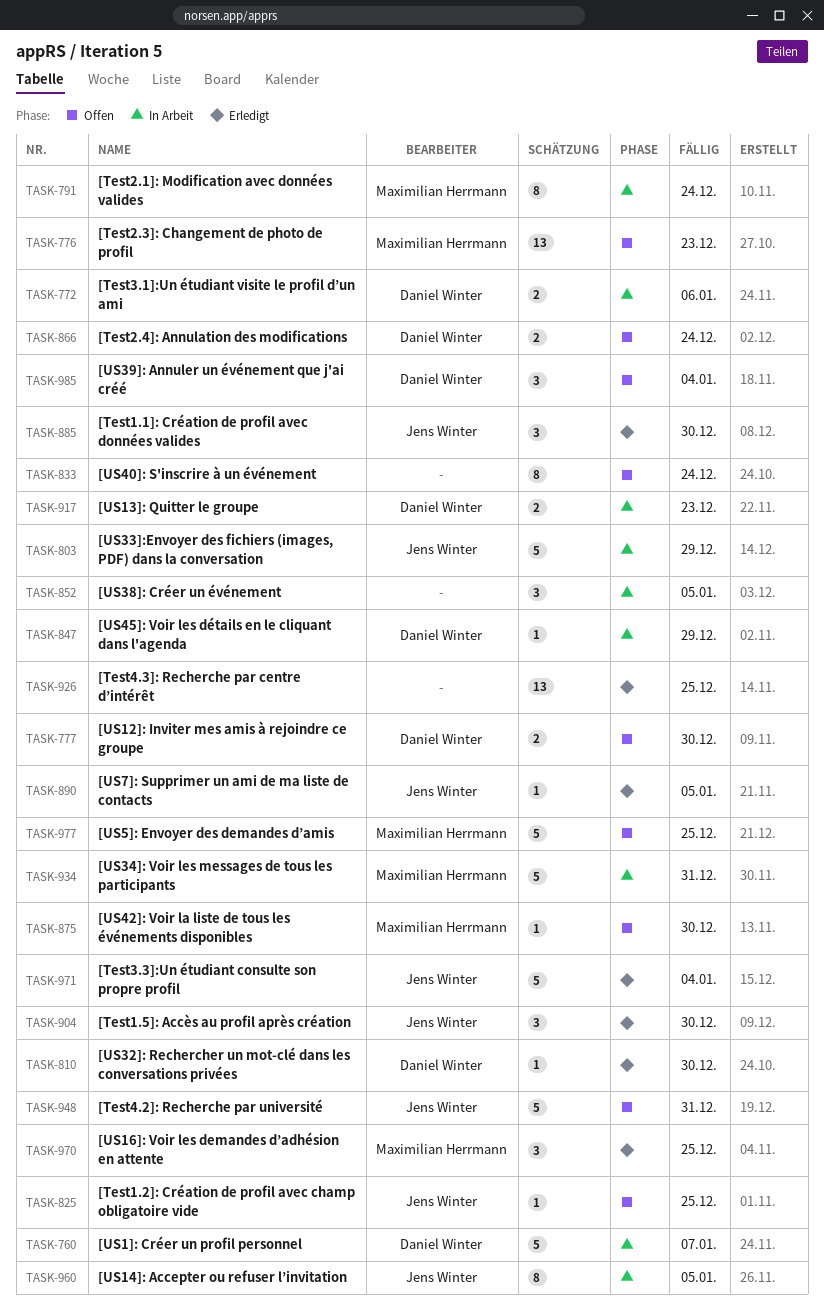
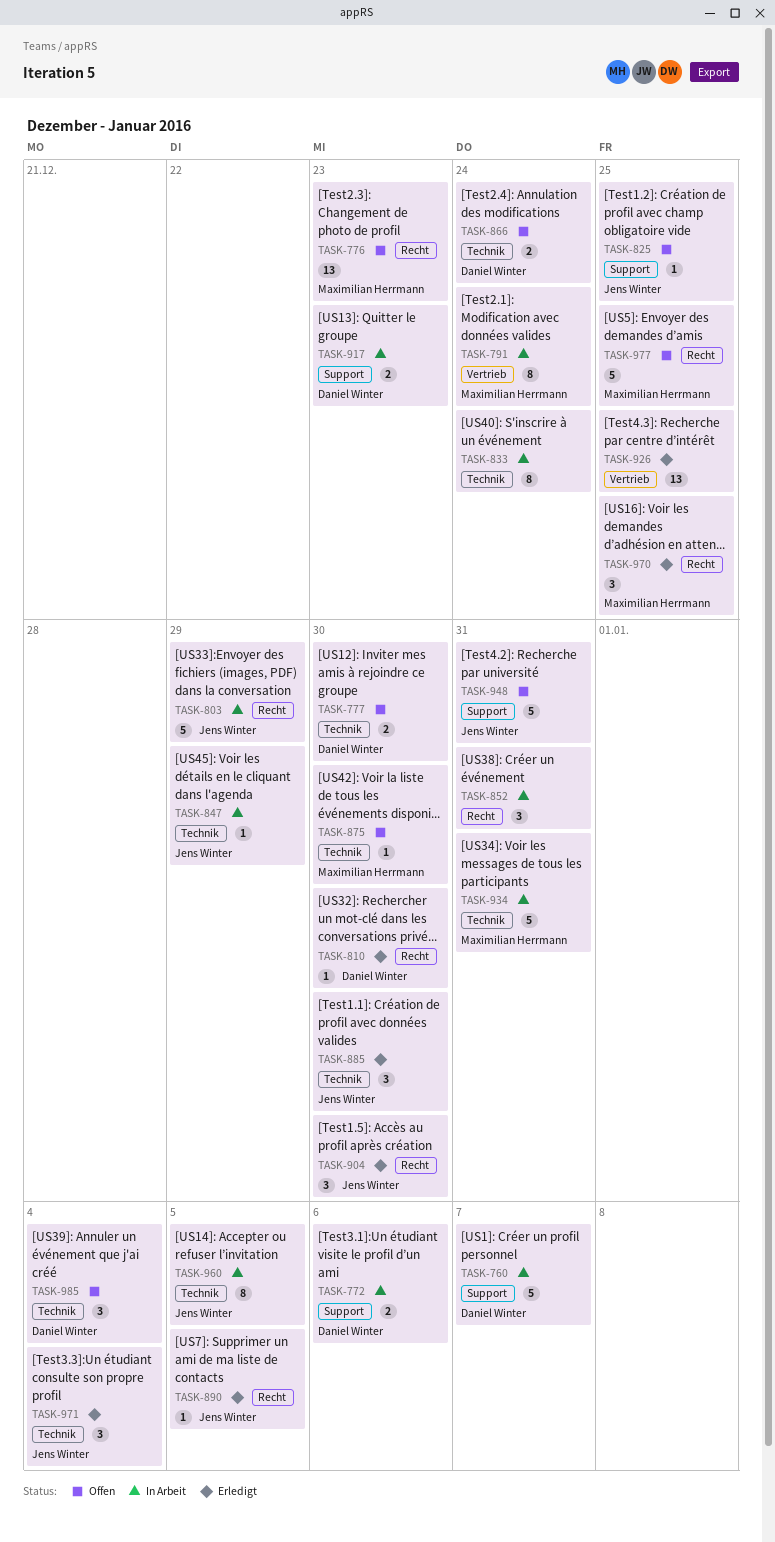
TASK-833, status: Offen -> In Arbeit
TASK-847, owner: Daniel Winter -> Jens Winter
TASK-852, due: Jan 5 -> Dec 31
TASK-971, estimate: 5 -> 3

